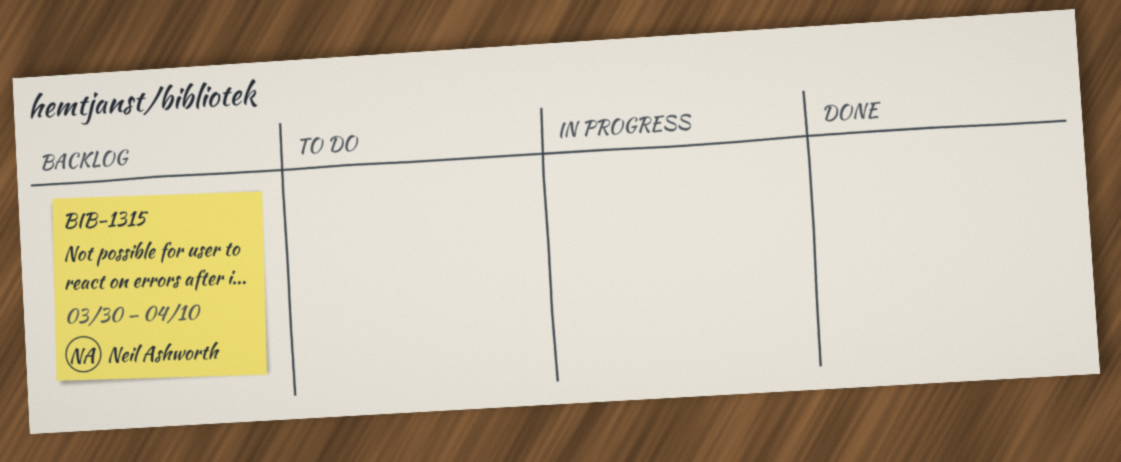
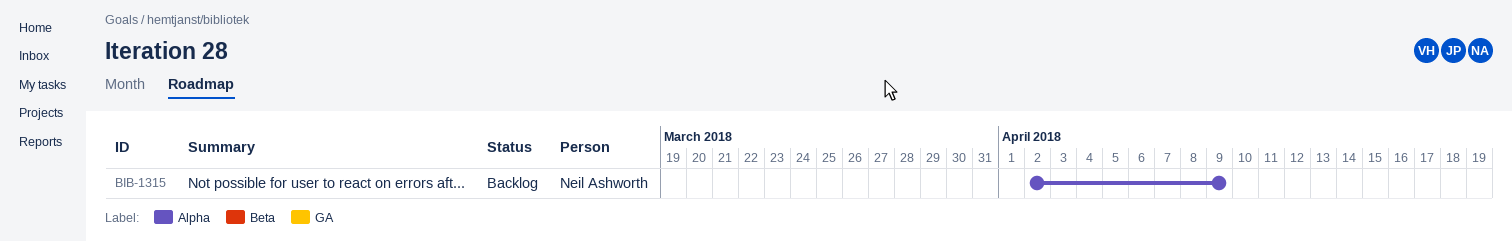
BIB-1315, start: Mar 30 -> Apr 2
BIB-1315, due: Apr 10 -> Apr 9

